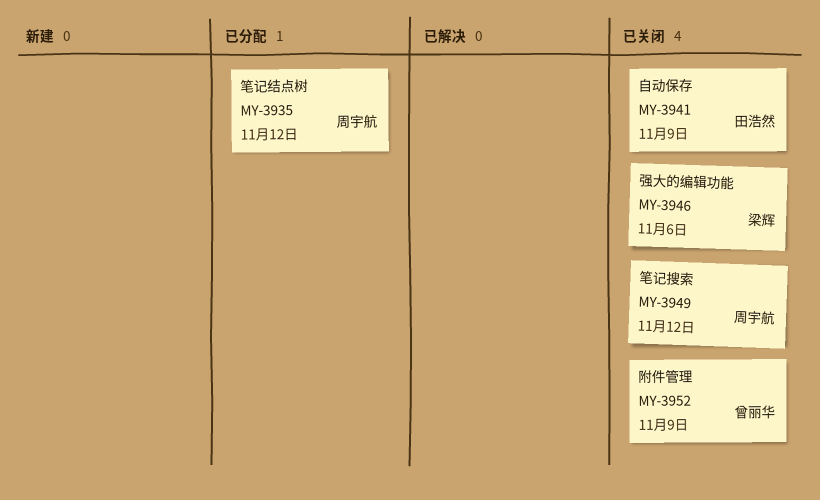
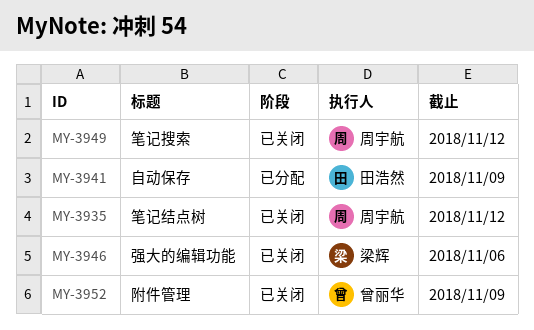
MY-3935, status: 已分配 -> 已关闭
MY-3941, status: 已关闭 -> 已分配

